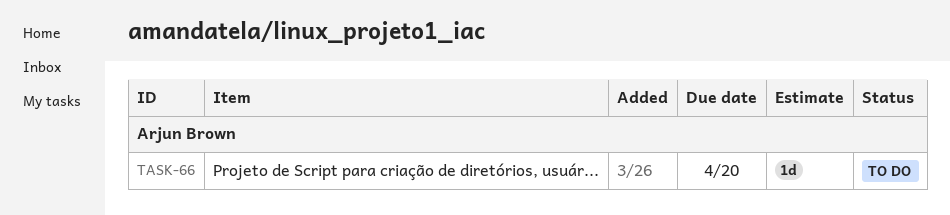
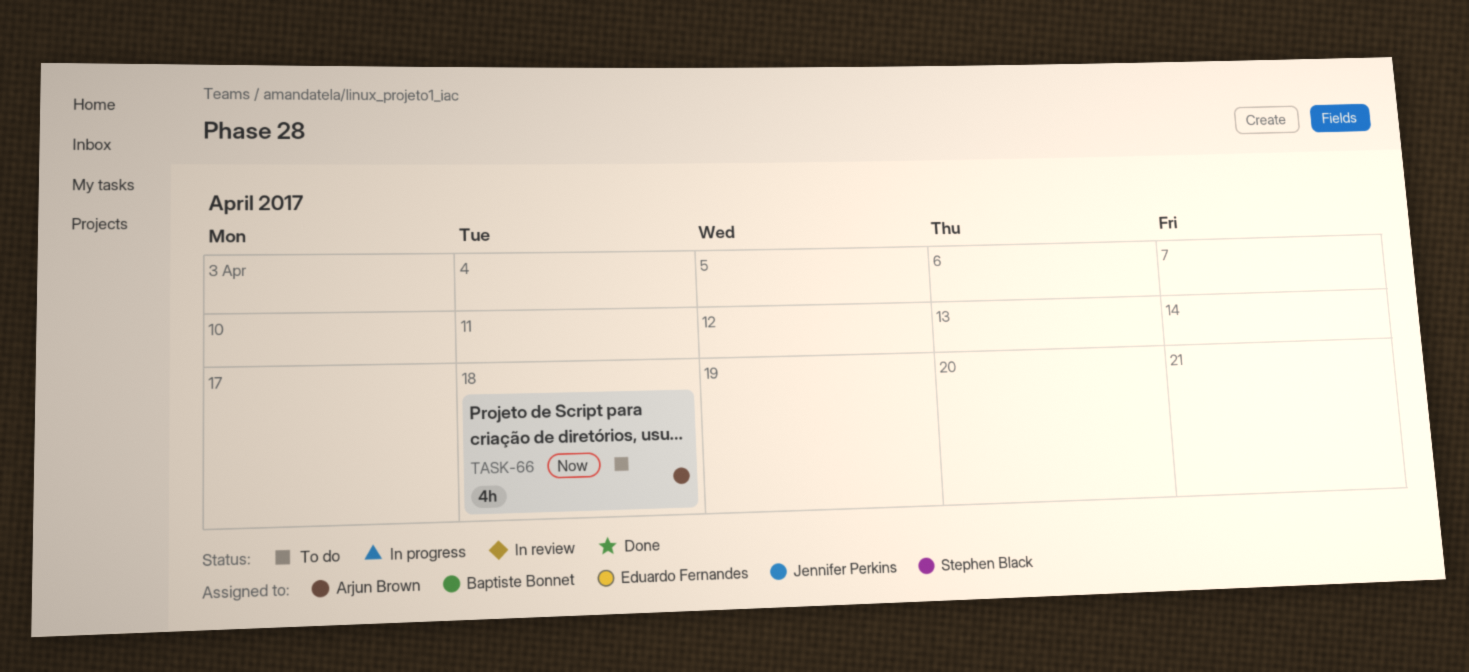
TASK-66, estimate: 1d -> 4h
TASK-66, due: Apr 20 -> Apr 18

